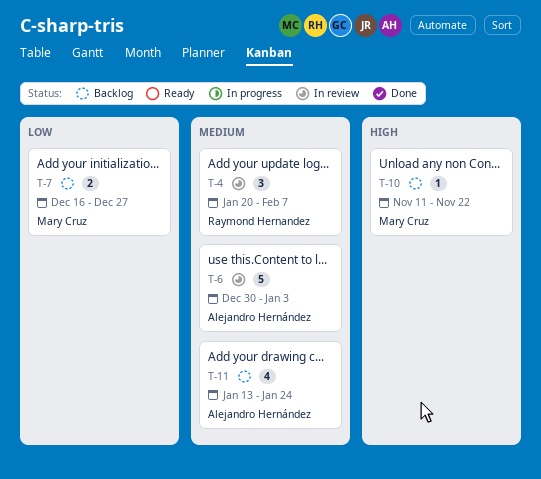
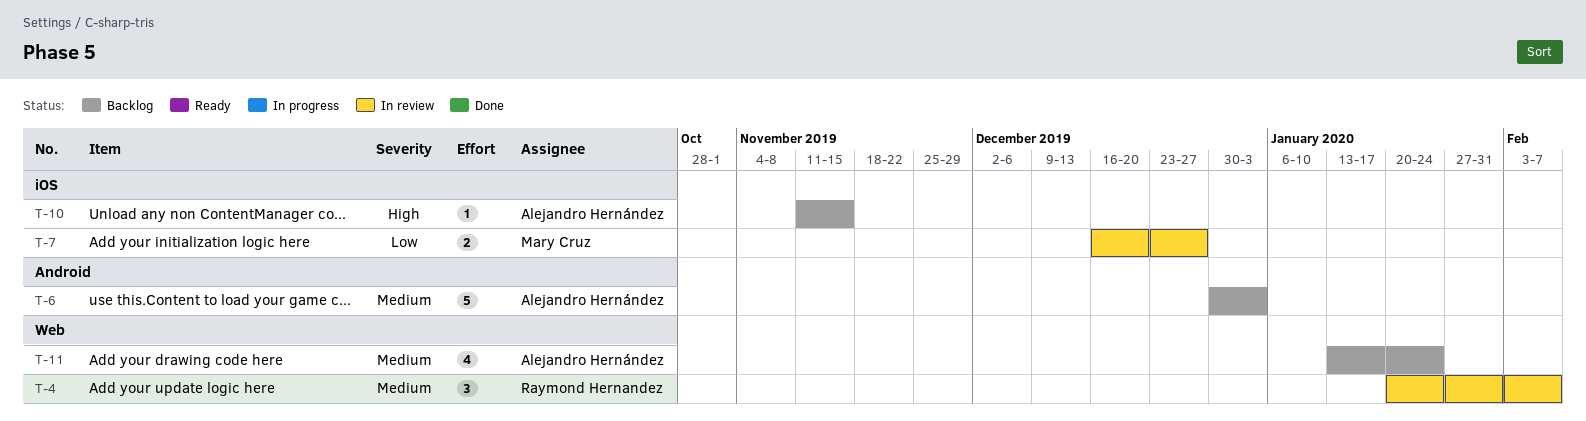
T-6, status: In review -> Backlog
T-7, status: Backlog -> In review
T-10, owner: Mary Cruz -> Alejandro Hernández
T-10, due: Nov 22 -> Nov 15

